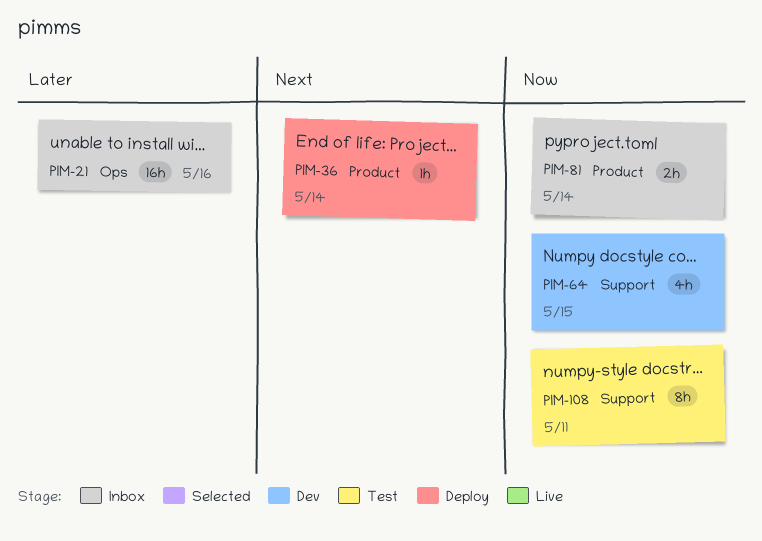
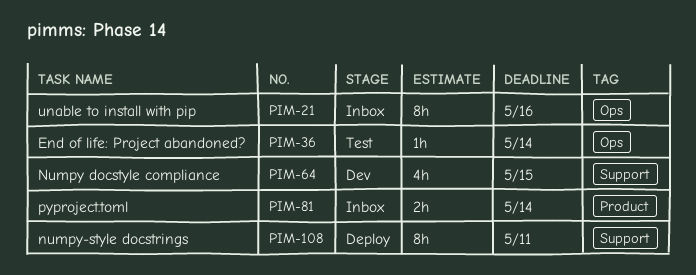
PIM-21, estimate: 16h -> 8h
PIM-36, status: Deploy -> Test
PIM-36, label: Product -> Ops
PIM-108, status: Test -> Deploy

